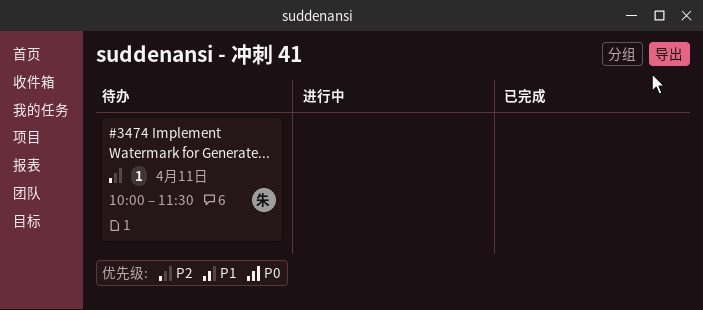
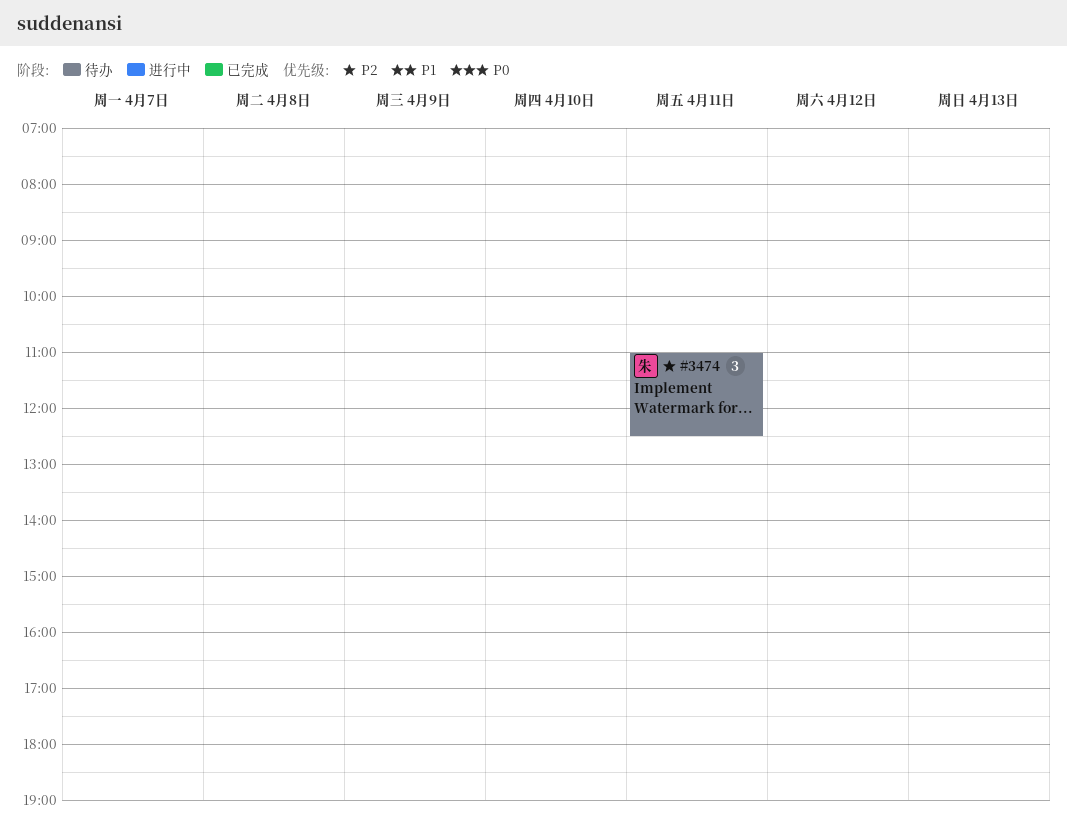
#3474, estimate: 1 -> 3
#3474, begins: 10:00 -> 11:00
#3474, ends: 11:30 -> 12:30

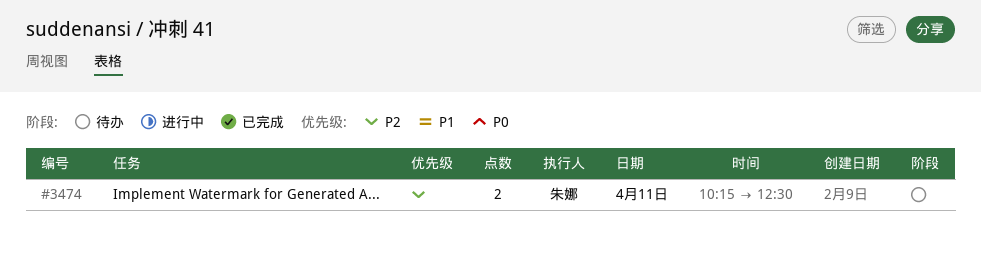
#3474, estimate: 3 -> 2
#3474, begins: 11:00 -> 10:15

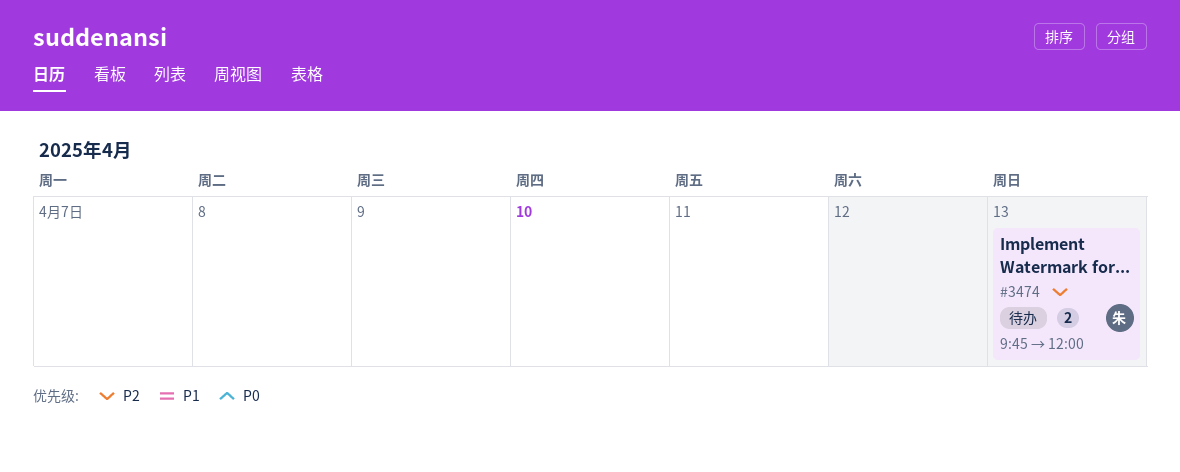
#3474, day: Apr 11 -> Apr 13
#3474, begins: 10:15 -> 09:45
#3474, ends: 12:30 -> 12:00

